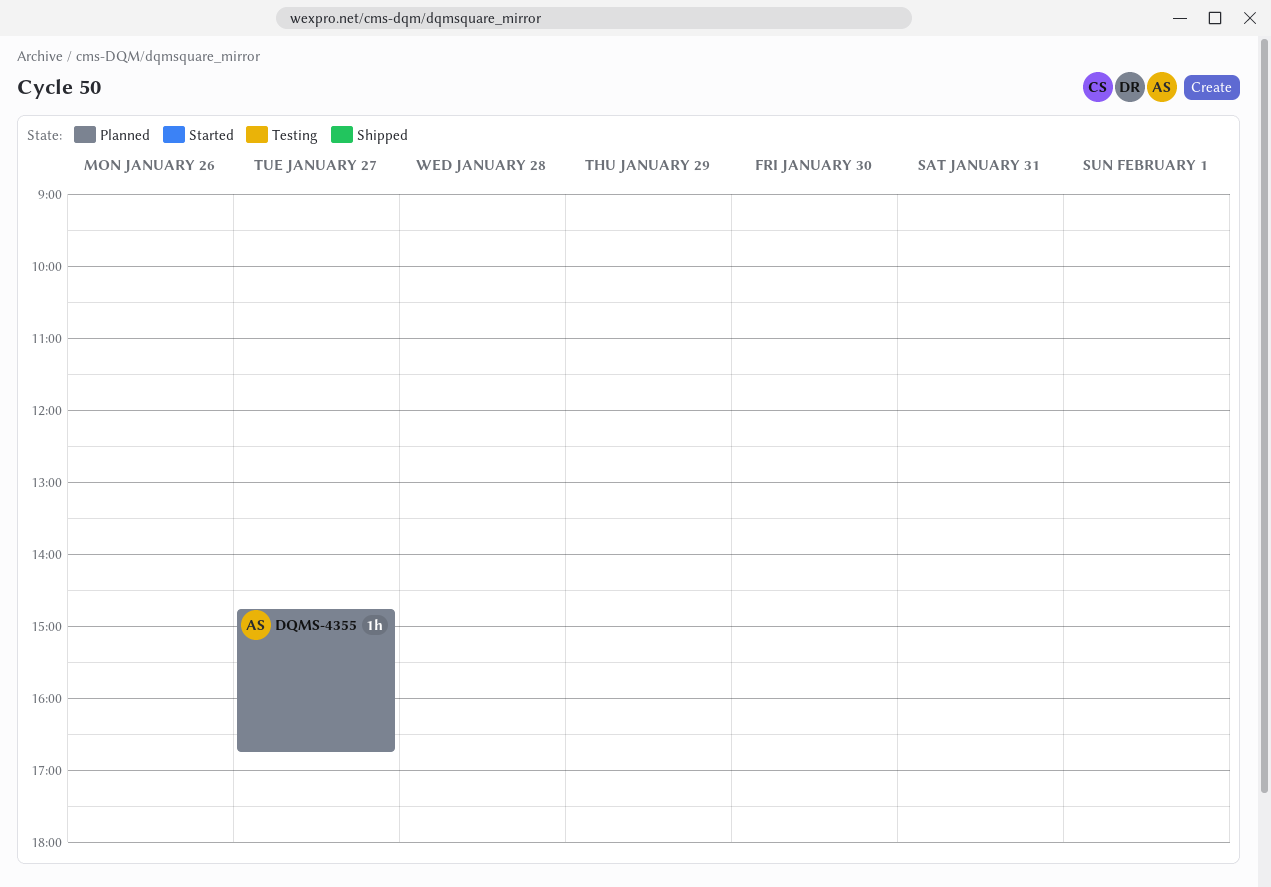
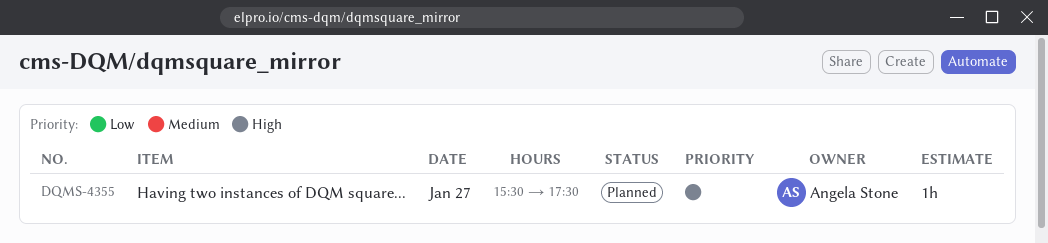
DQMS-4355, begins: 14:45 -> 15:30
DQMS-4355, ends: 16:45 -> 17:30

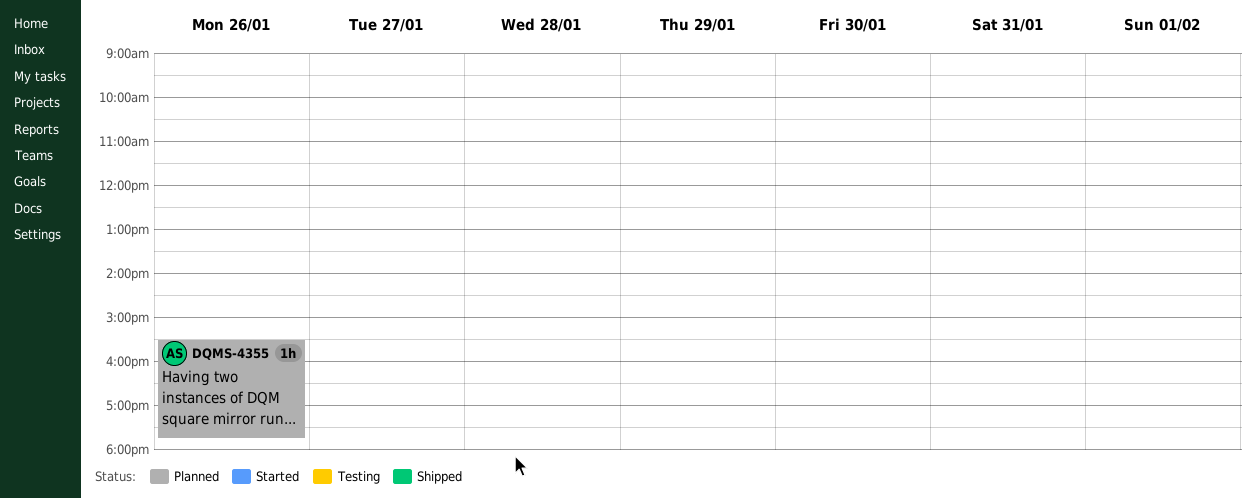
DQMS-4355, day: Jan 27 -> Jan 26
DQMS-4355, ends: 17:30 -> 17:45

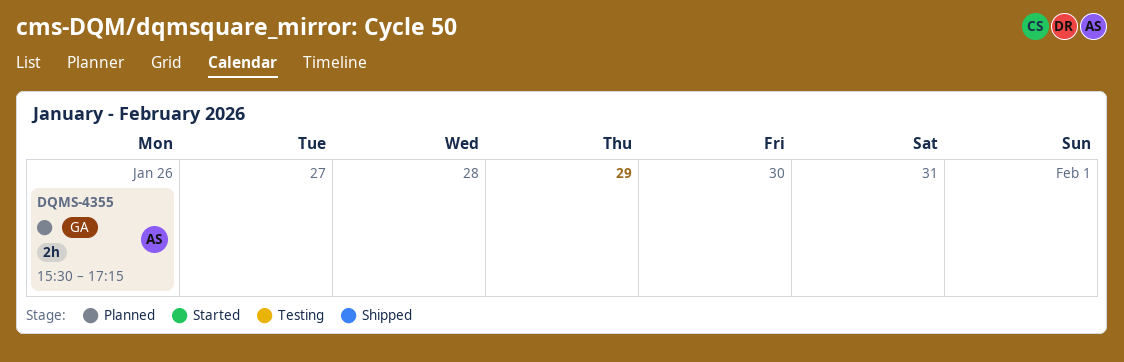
DQMS-4355, estimate: 1h -> 2h
DQMS-4355, ends: 17:45 -> 17:15

